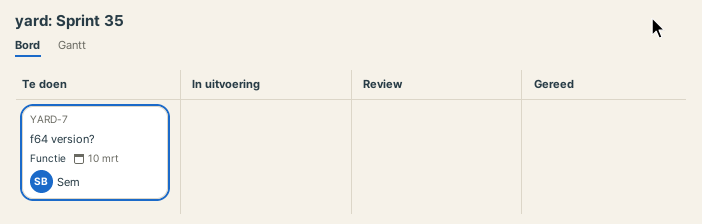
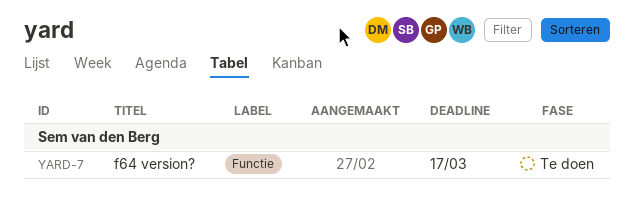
YARD-7, due: Mar 10 -> Mar 17

